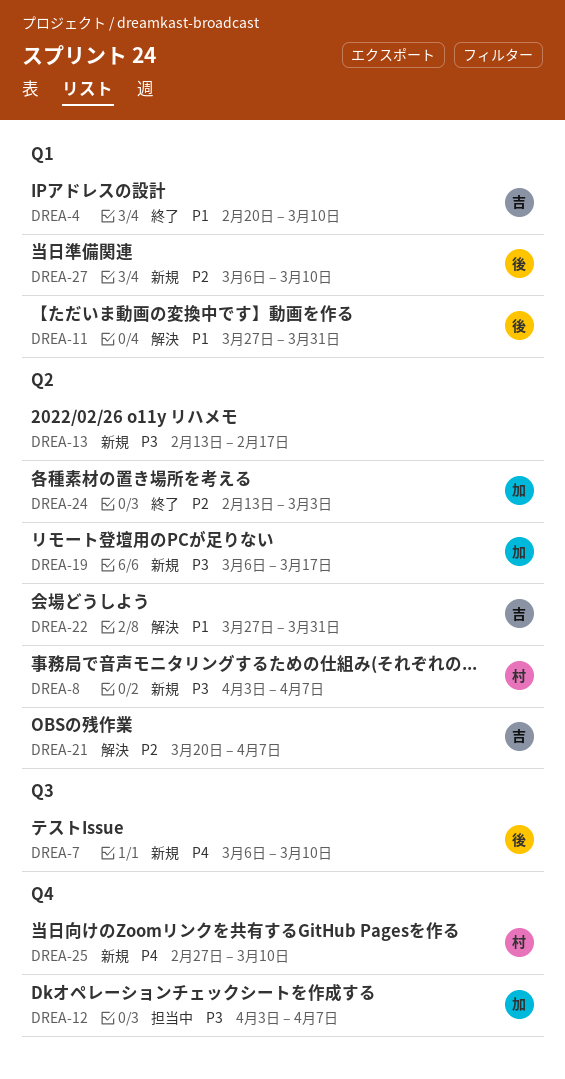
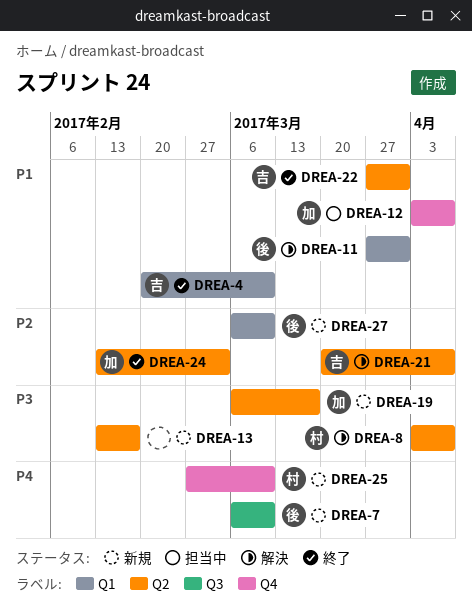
DREA-8, status: 新規 -> 解決
DREA-12, priority: P3 -> P1
DREA-22, status: 解決 -> 終了

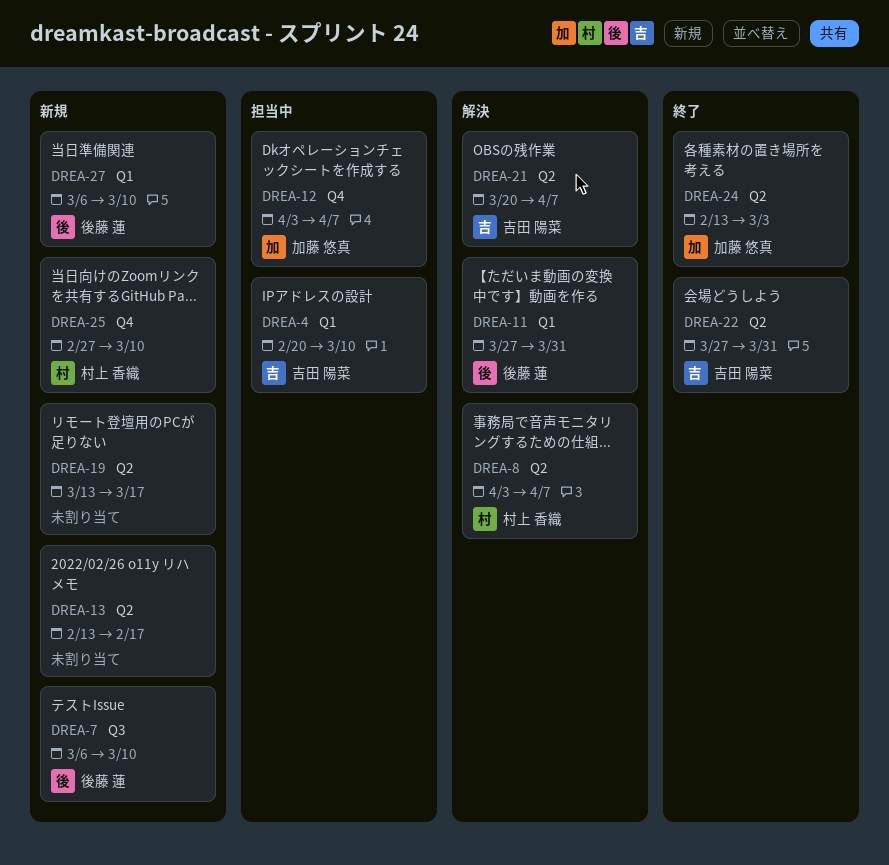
DREA-4, status: 終了 -> 担当中
DREA-19, owner: 加藤 悠真 -> none
DREA-19, start: Mar 6 -> Mar 13

